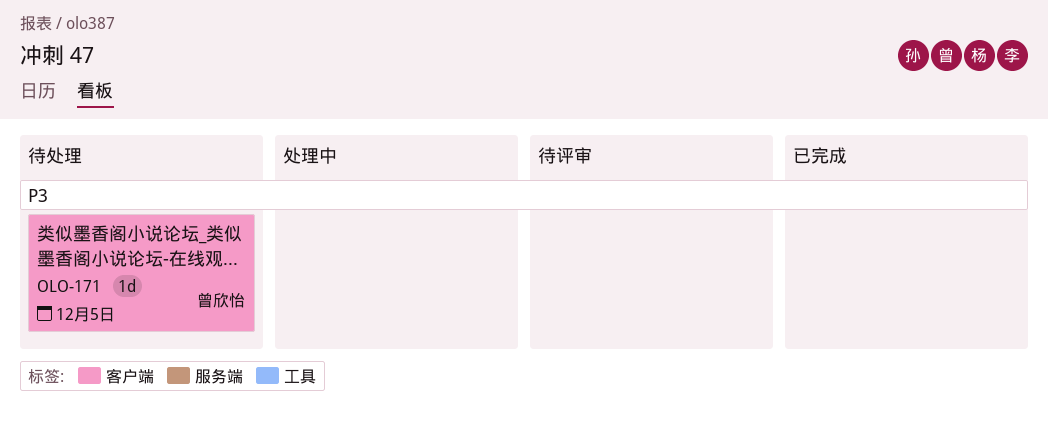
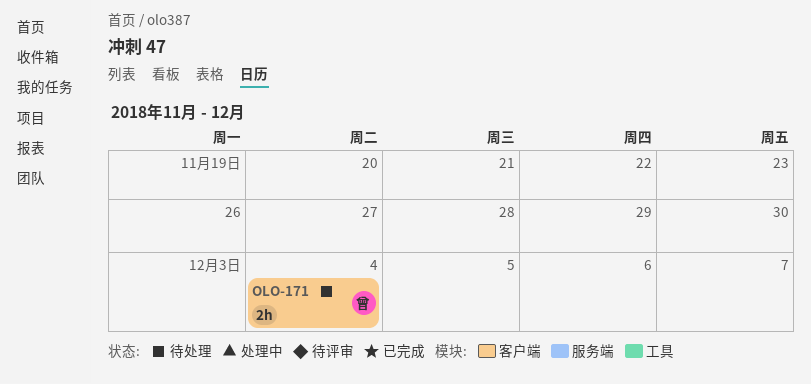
OLO-171, estimate: 1d -> 2h
OLO-171, due: Dec 5 -> Dec 4

